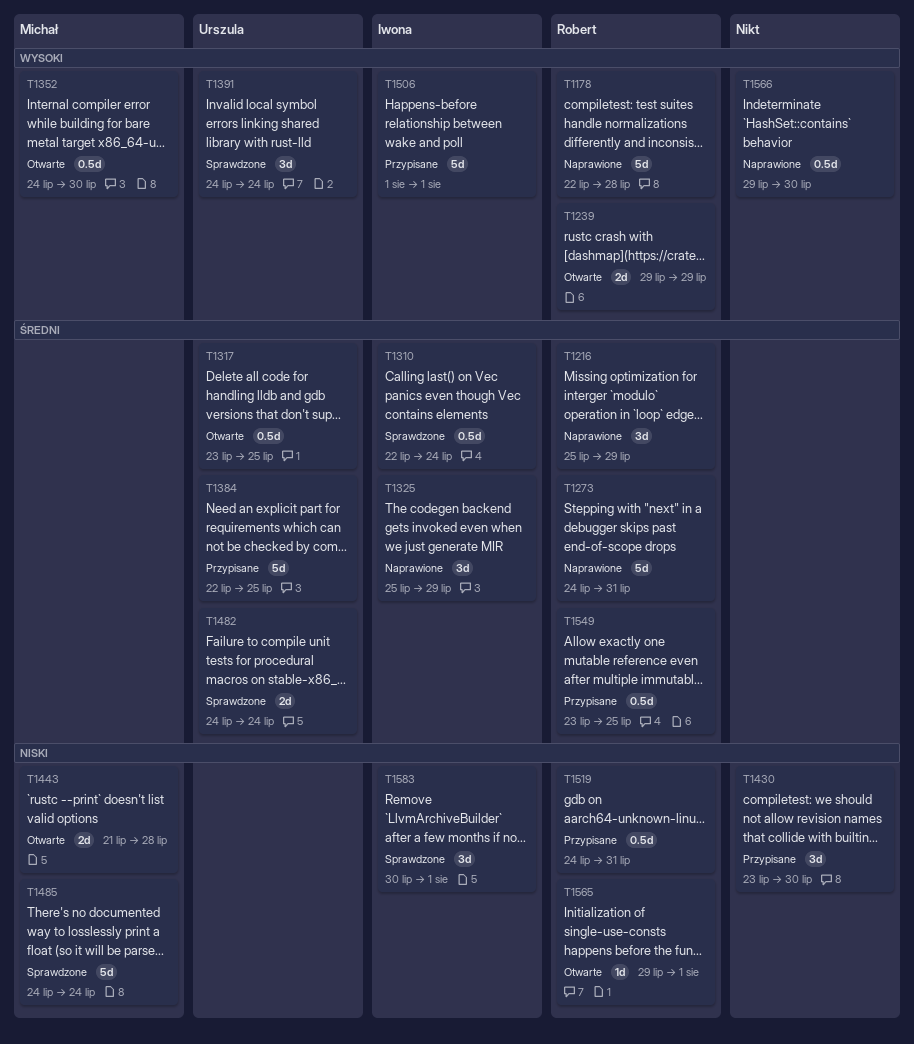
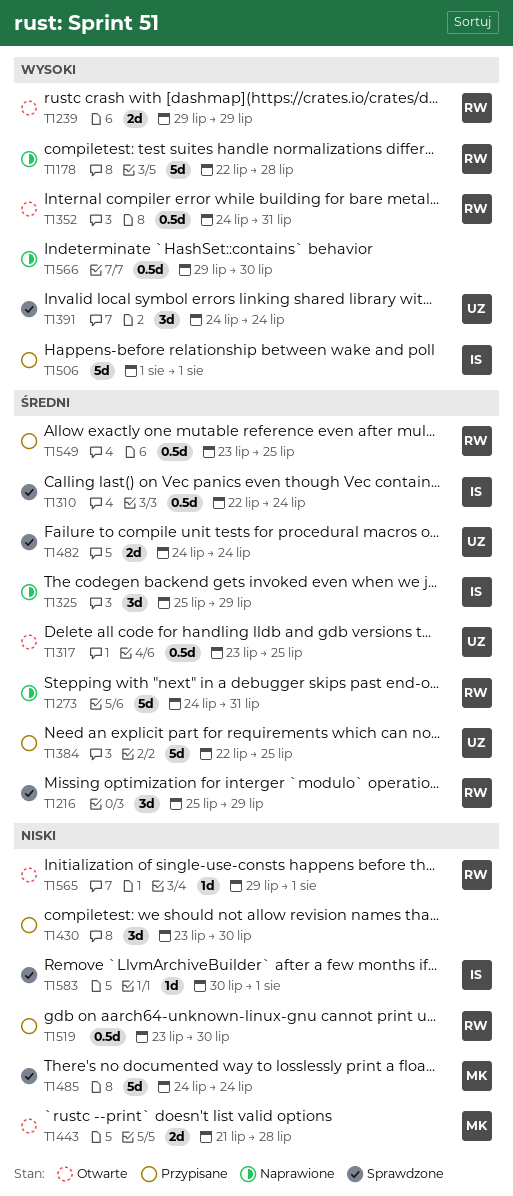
T1216, status: Naprawione -> Sprawdzone
T1352, owner: Michał -> Robert
T1352, due: Jul 30 -> Jul 31
T1519, start: Jul 24 -> Jul 23
T1519, due: Jul 31 -> Jul 30
T1583, estimate: 3d -> 1d

